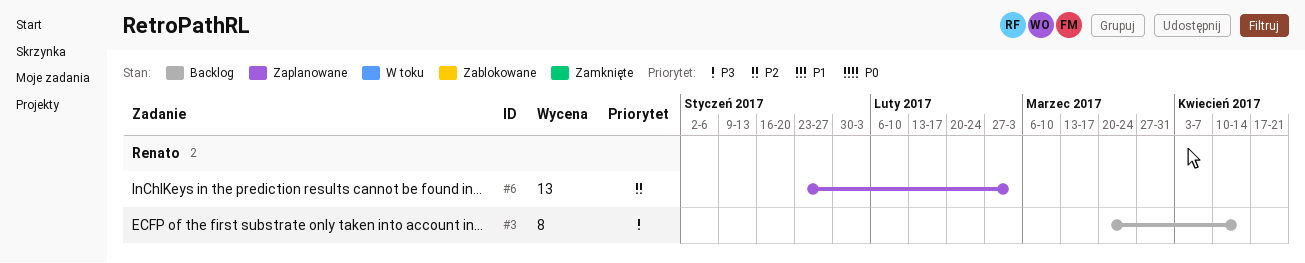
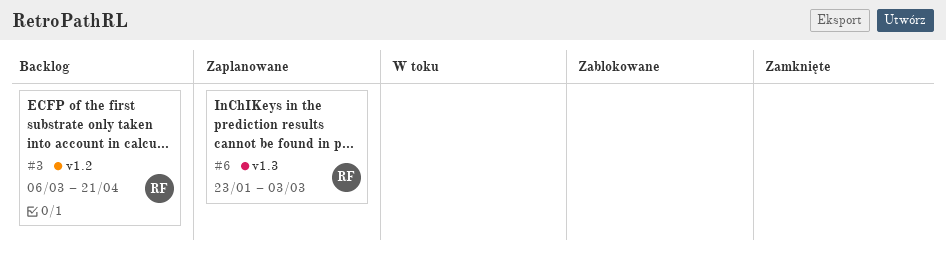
#3, start: Mar 20 -> Mar 6
#3, due: Apr 14 -> Apr 21

